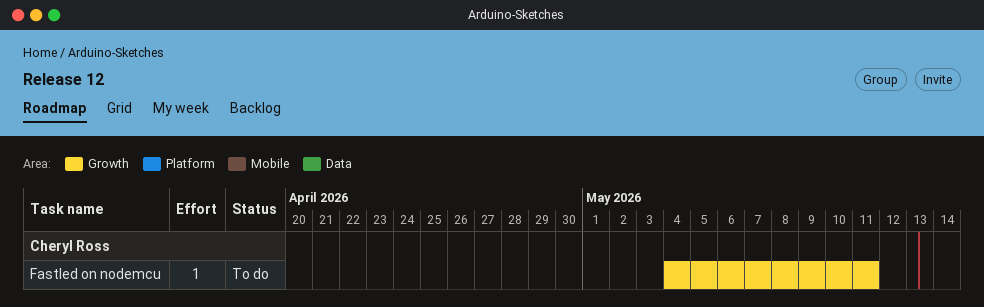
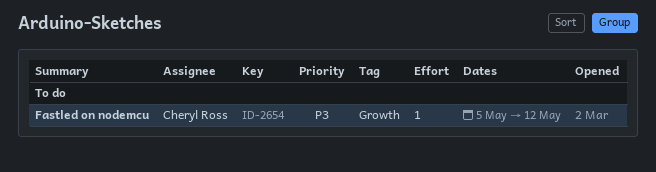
Fastled on nodemcu, start: May 4 -> May 5
Fastled on nodemcu, due: May 11 -> May 12

